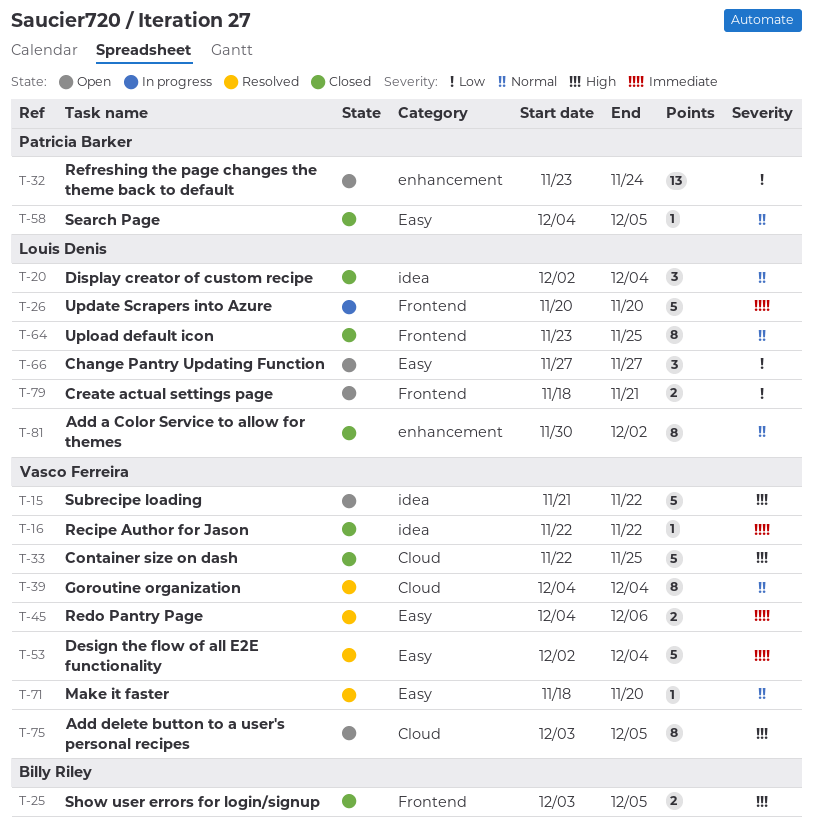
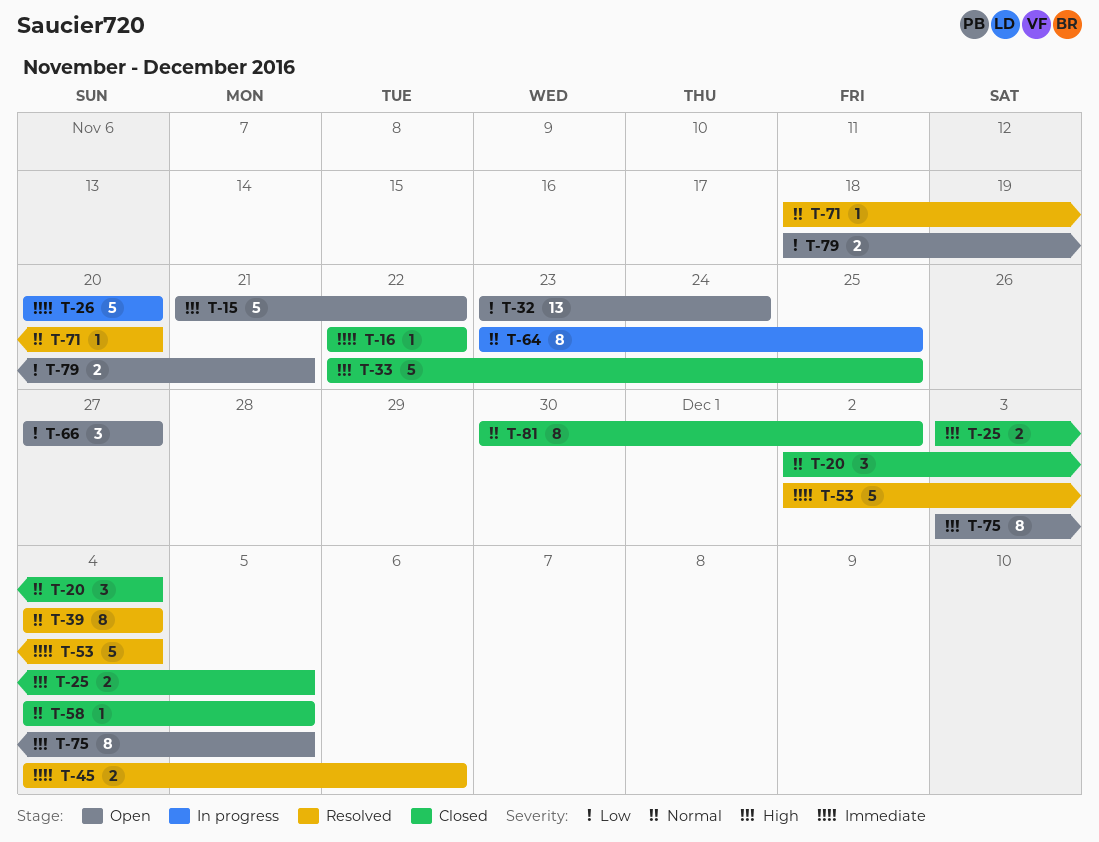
T-64, status: Closed -> In progress

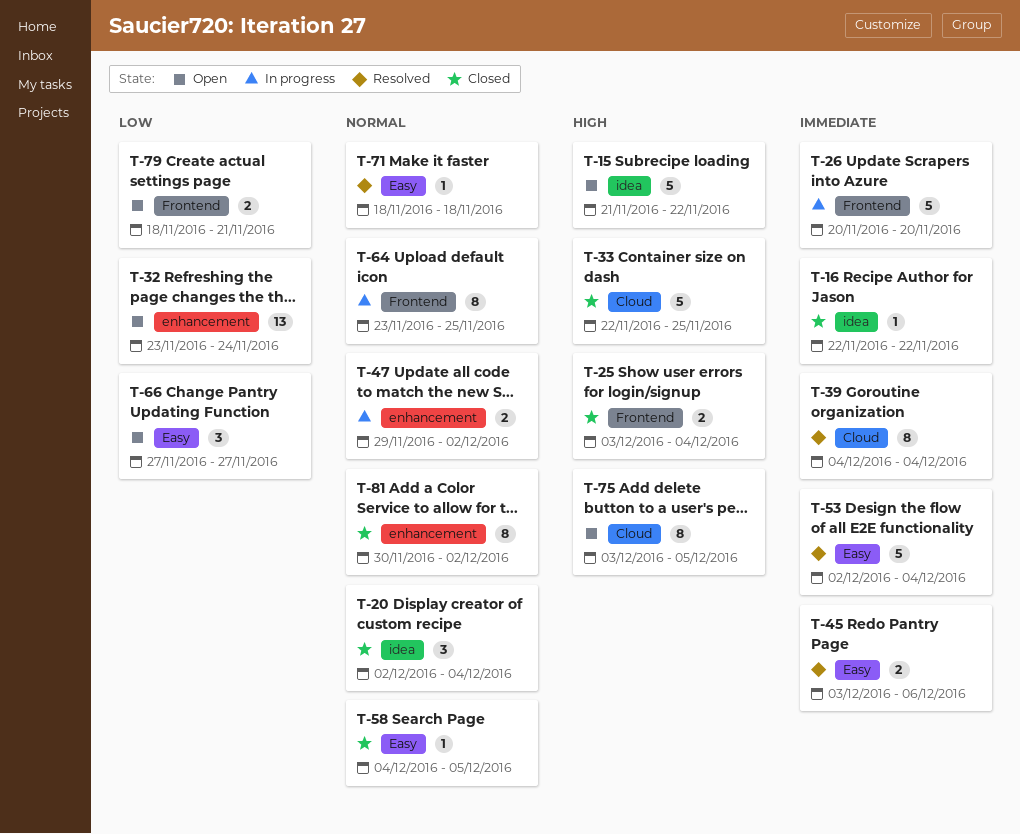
T-25, due: Dec 5 -> Dec 4
T-39, priority: Normal -> Immediate
T-45, start: Dec 4 -> Dec 3
T-47: none -> present
T-71, due: Nov 20 -> Nov 18

